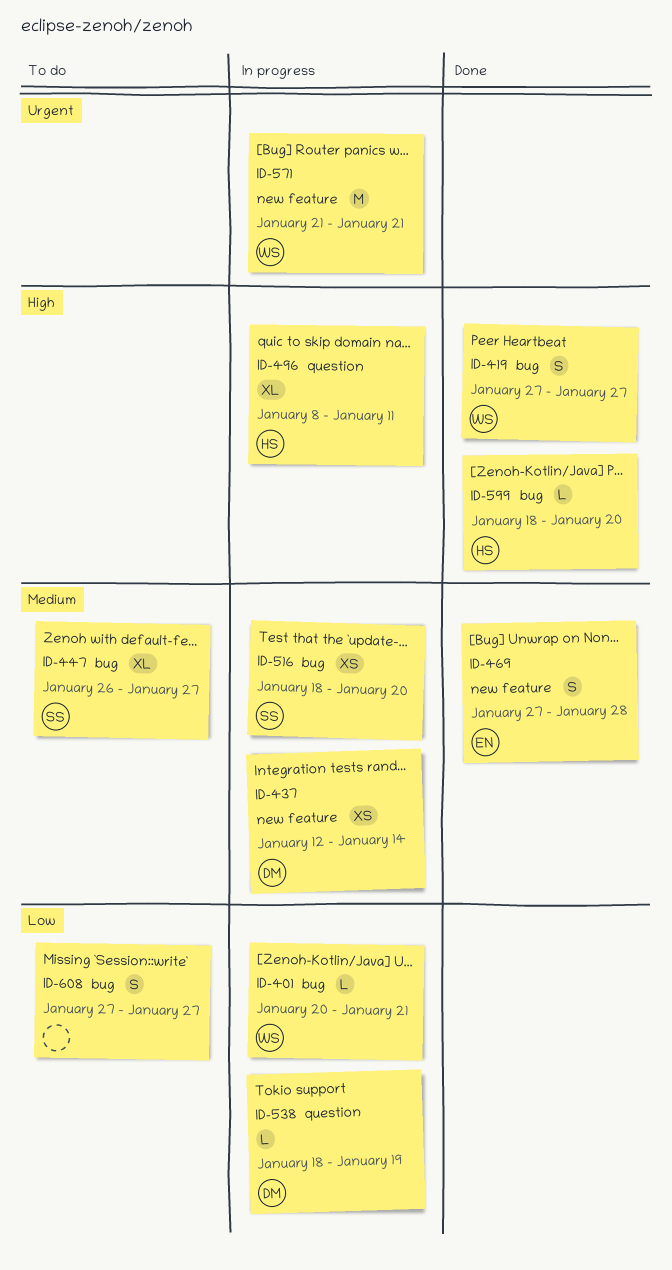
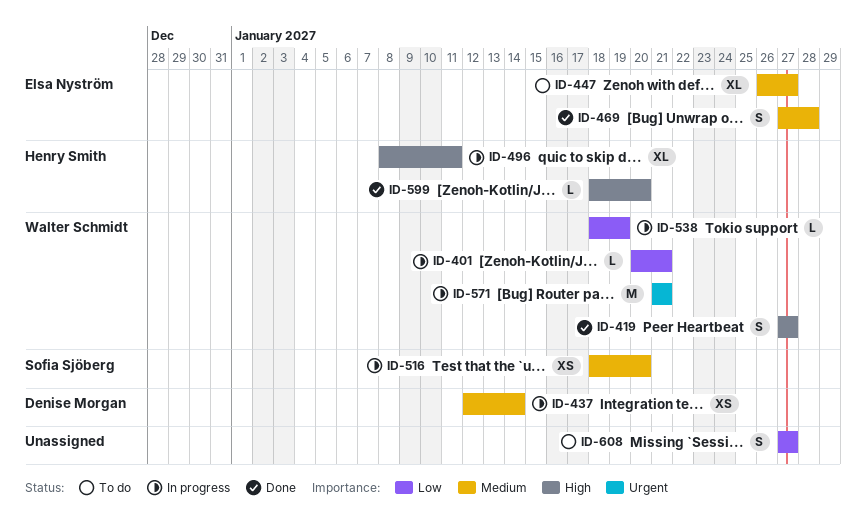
ID-447, owner: Sofia Sjöberg -> Elsa Nyström
ID-538, owner: Denise Morgan -> Walter Schmidt

